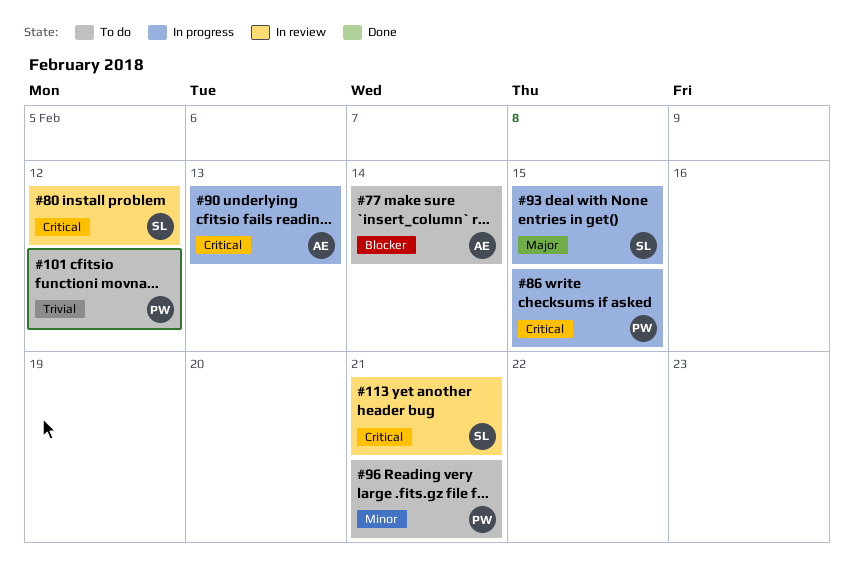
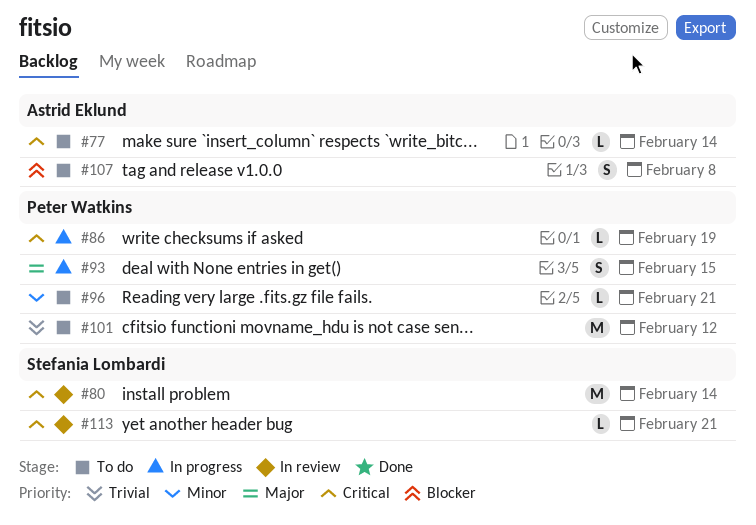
#77, priority: Blocker -> Critical
#80, due: Feb 12 -> Feb 14
#86, due: Feb 15 -> Feb 19
#90: present -> none
#93, owner: Stefania Lombardi -> Peter Watkins
#107: none -> present

